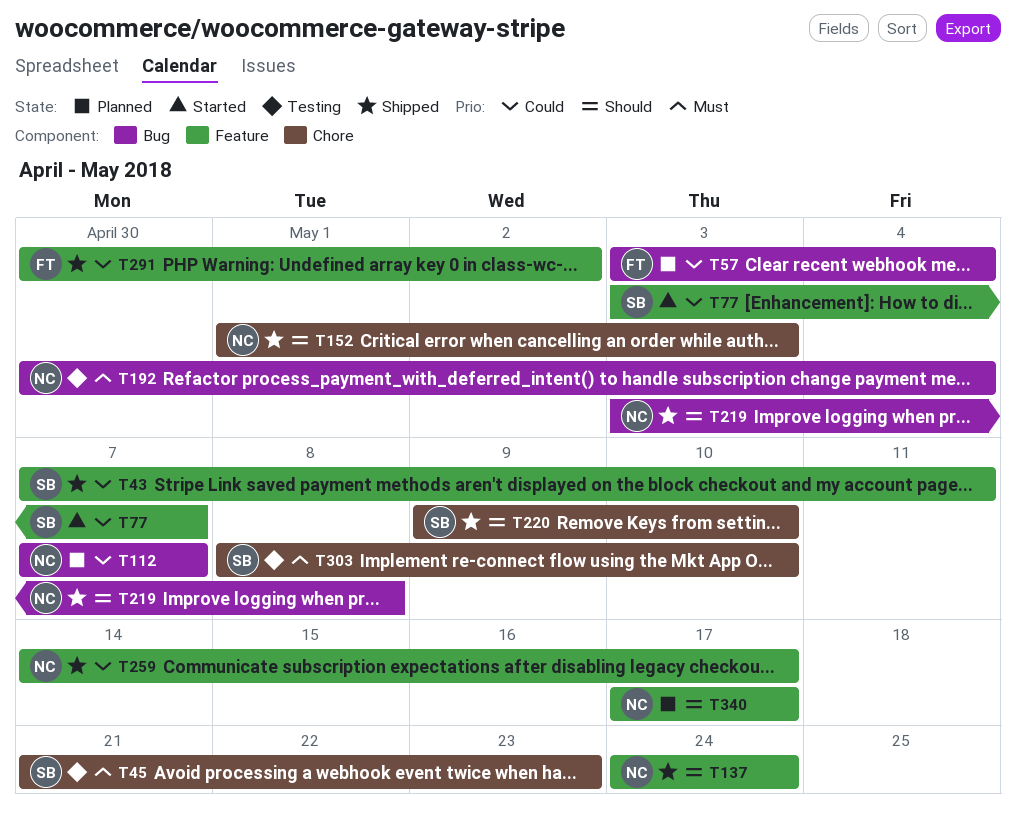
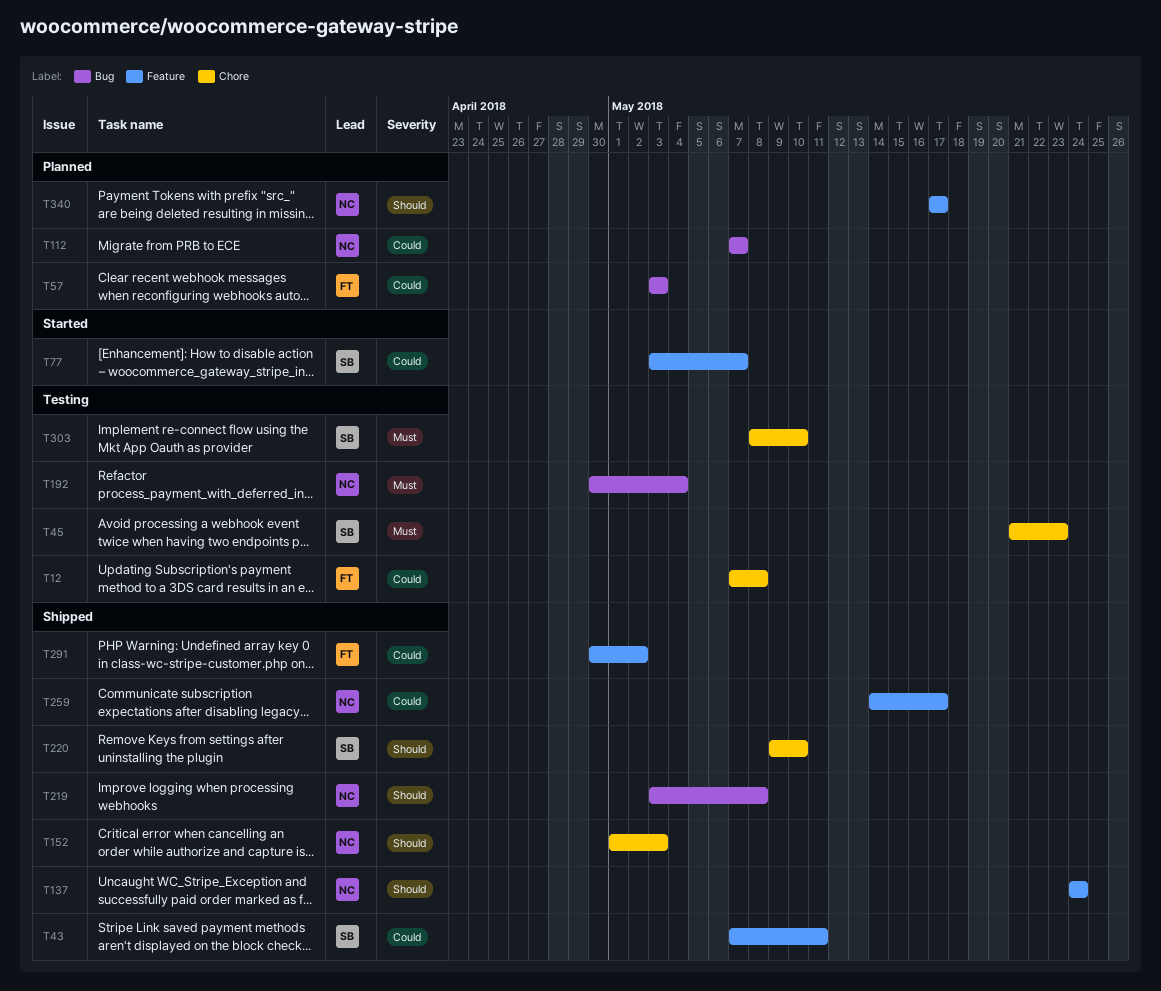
T12: none -> present
T57, due: May 4 -> May 3

